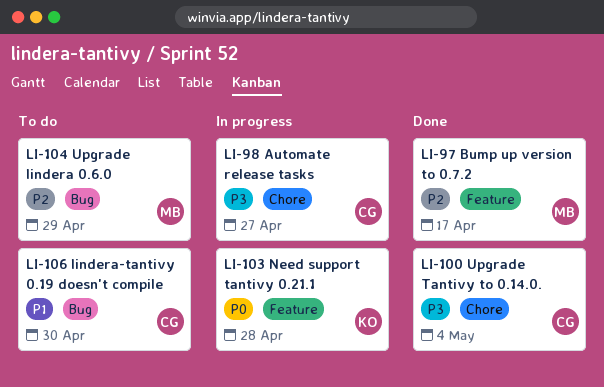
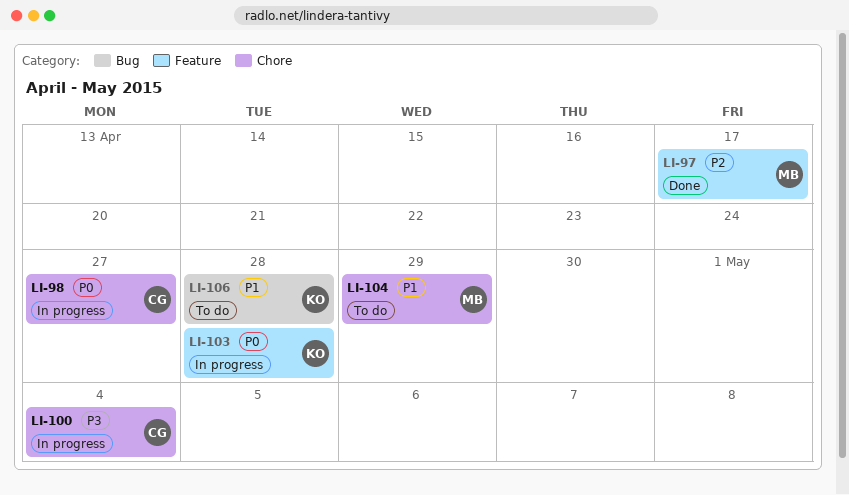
LI-98, priority: P3 -> P0
LI-100, status: Done -> In progress
LI-104, priority: P2 -> P1
LI-104, label: Bug -> Chore
LI-106, owner: CG -> KO
LI-106, due: Apr 30 -> Apr 28

